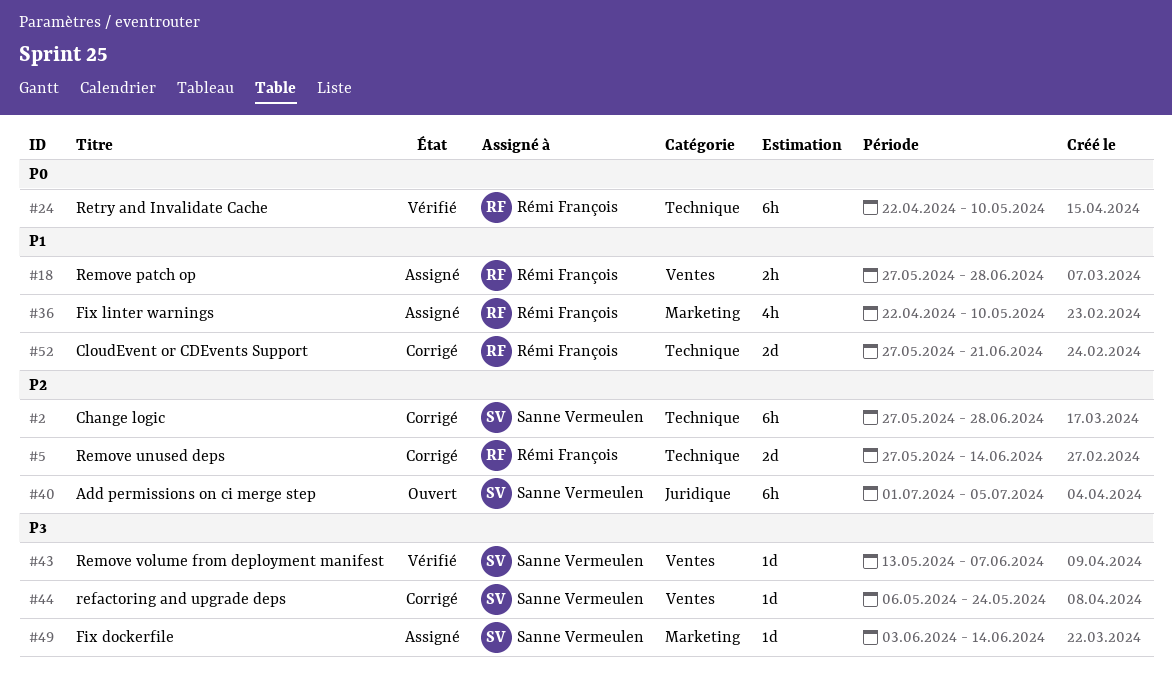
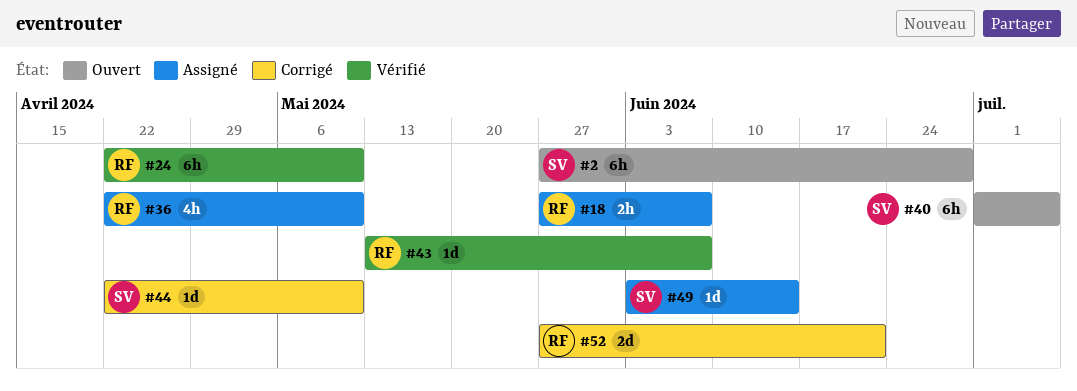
#2, status: Corrigé -> Ouvert
#5: present -> none
#18, due: Jun 28 -> Jun 7
#43, owner: Sanne Vermeulen -> Rémi François
#44, start: May 6 -> Apr 22
#44, due: May 24 -> May 10

